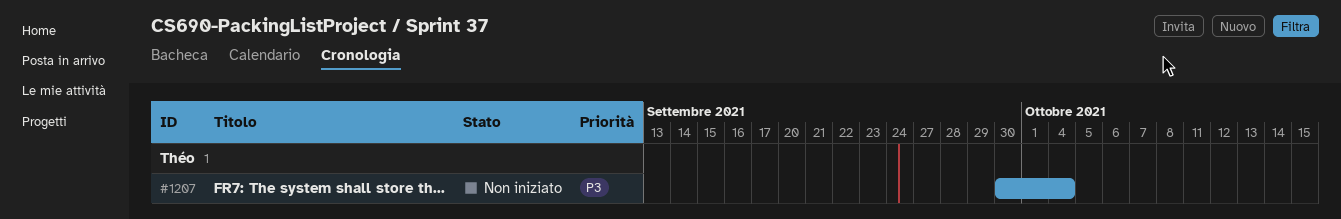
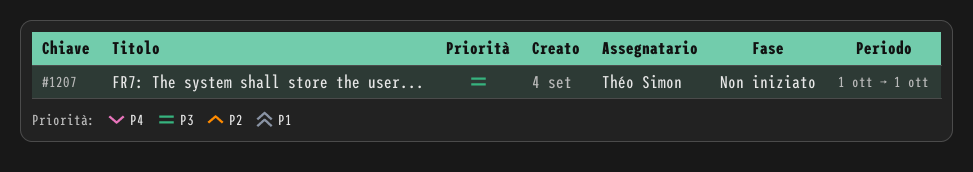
#1207, start: Sep 30 -> Oct 1
#1207, due: Oct 4 -> Oct 1

